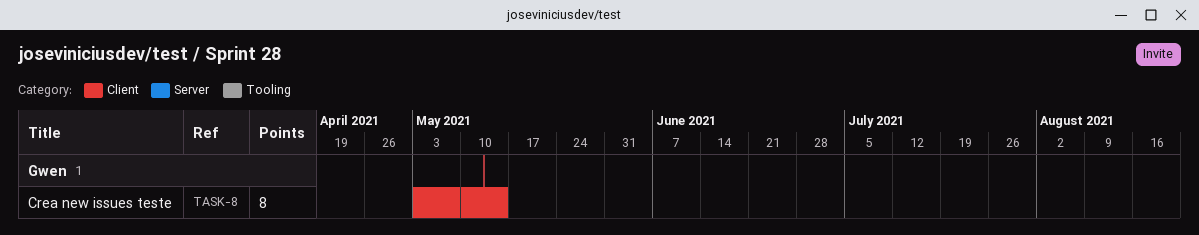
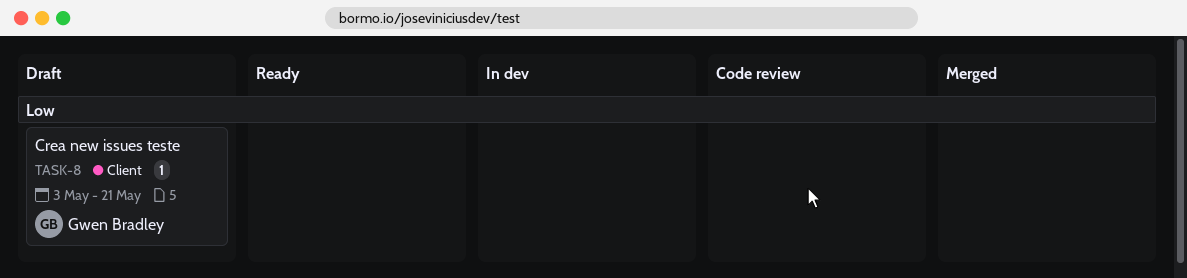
TASK-8, estimate: 8 -> 1
TASK-8, due: May 14 -> May 21

